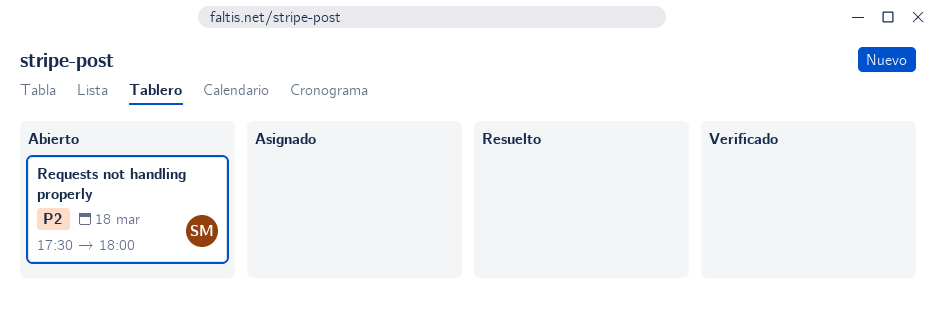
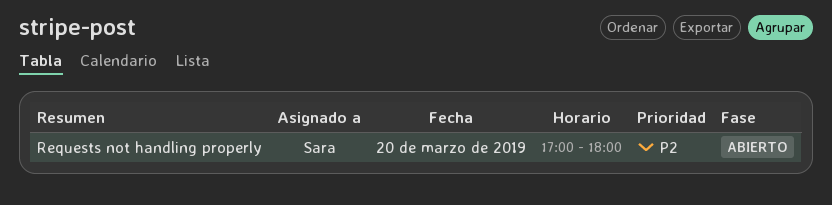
Requests not handling properly, day: Mar 18 -> Mar 20
Requests not handling properly, begins: 17:30 -> 17:00

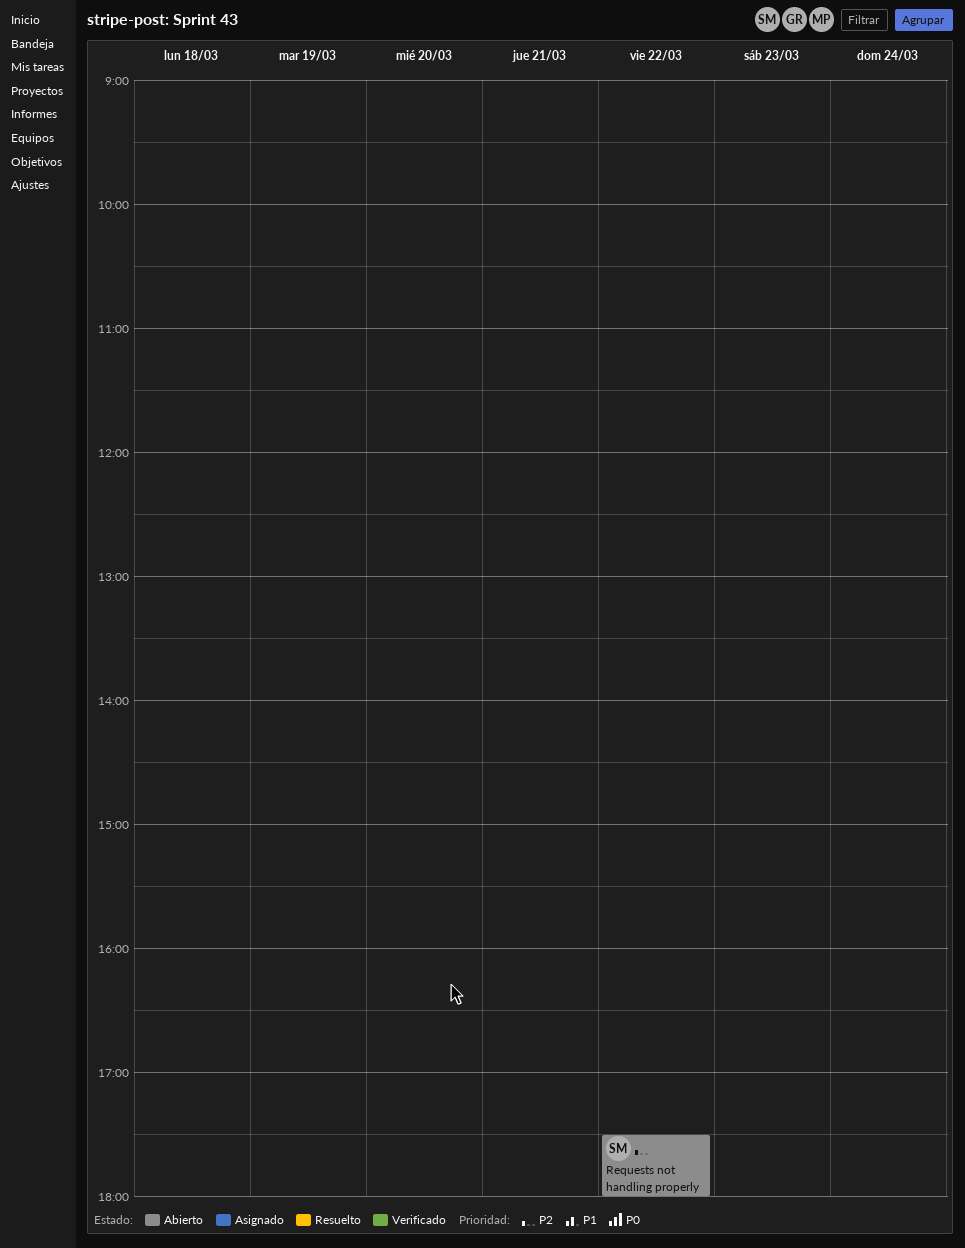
Requests not handling properly, day: Mar 20 -> Mar 22
Requests not handling properly, begins: 17:00 -> 17:30

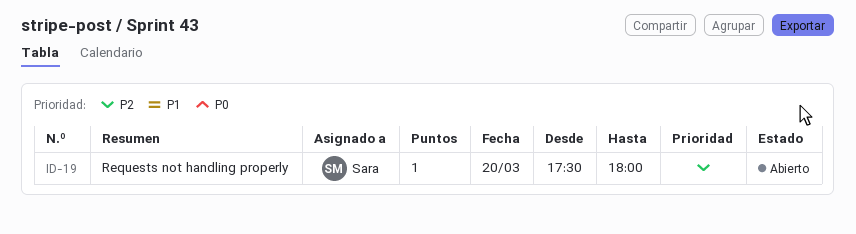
Requests not handling properly, day: Mar 22 -> Mar 20

